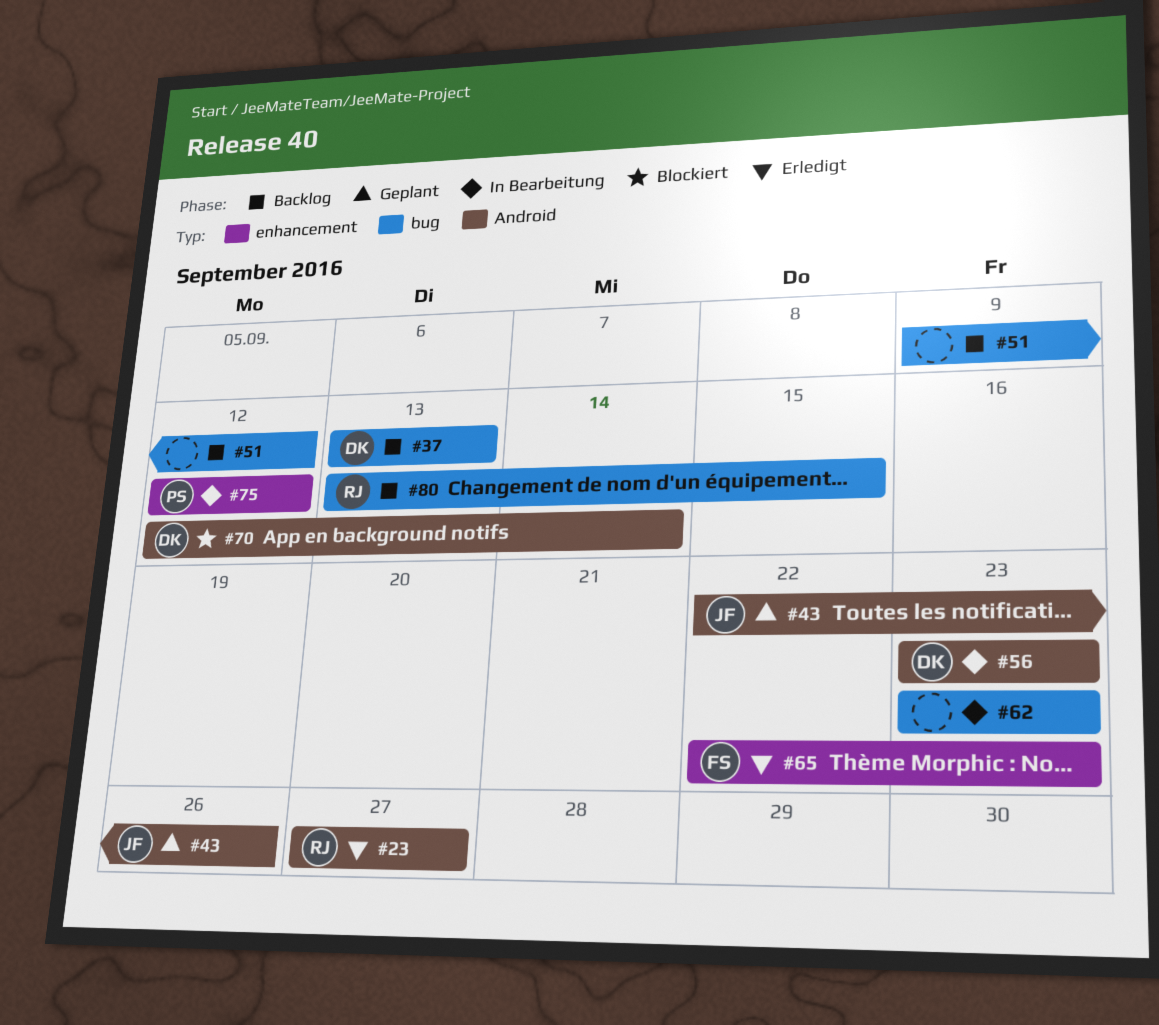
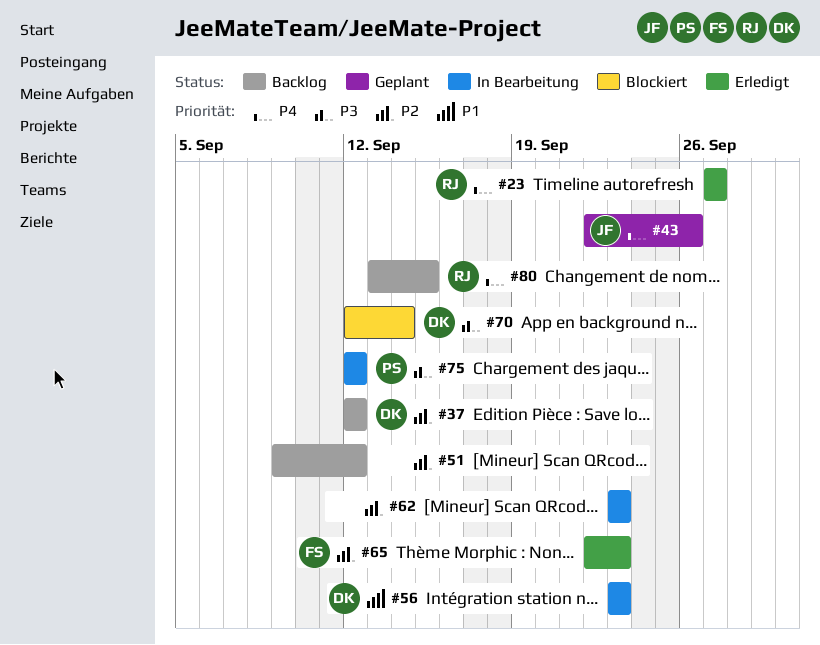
#37, start: Sep 13 -> Sep 12
#37, due: Sep 13 -> Sep 12

